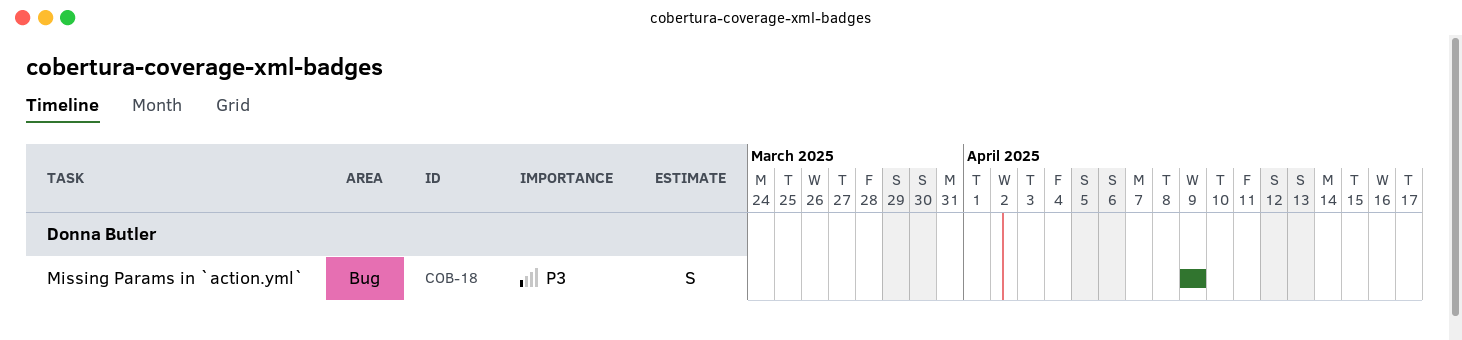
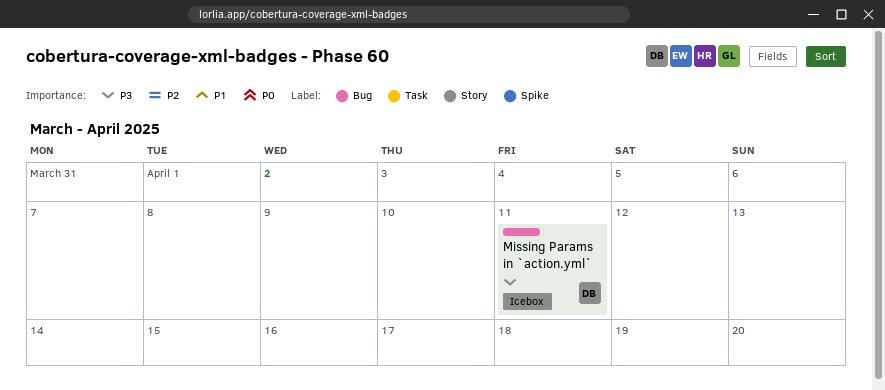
Missing Params in `action.yml`, due: Apr 9 -> Apr 11

